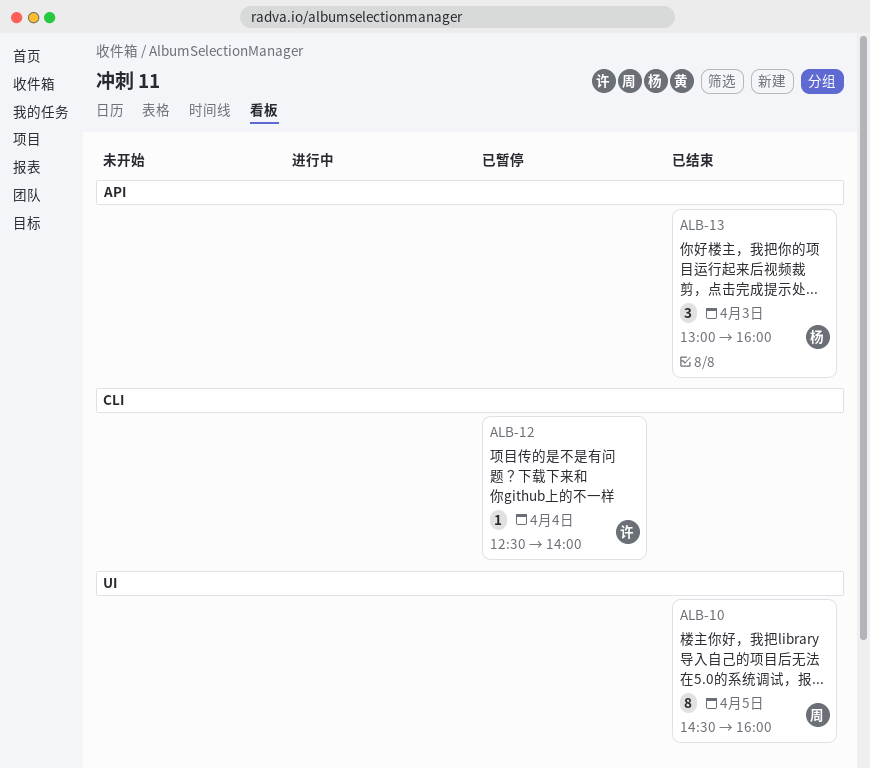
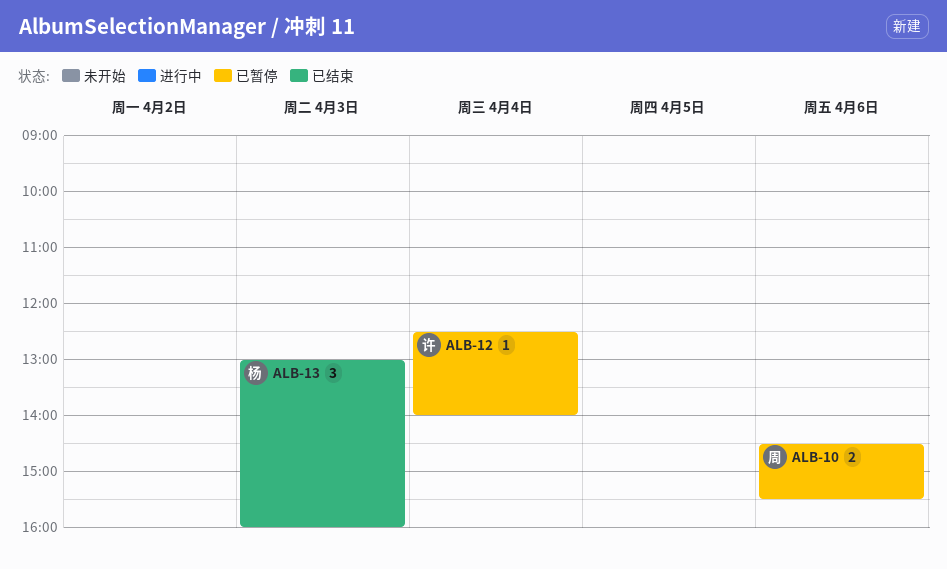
ALB-10, status: 已结束 -> 已暂停
ALB-10, estimate: 8 -> 2
ALB-10, day: Apr 5 -> Apr 6
ALB-10, ends: 16:00 -> 15:30

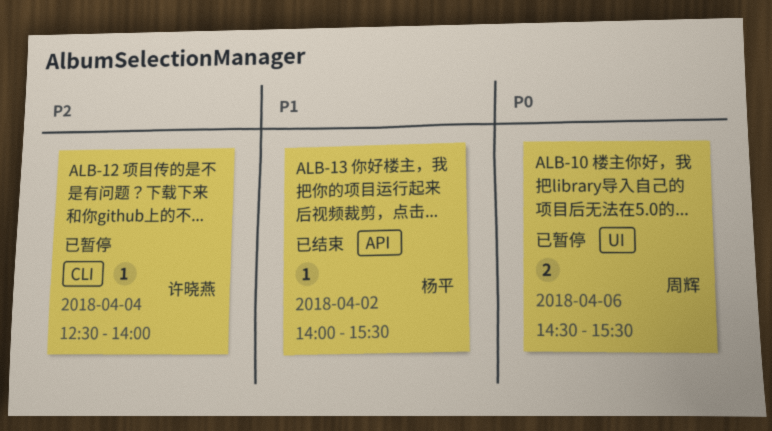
ALB-13, estimate: 3 -> 1
ALB-13, day: Apr 3 -> Apr 2
ALB-13, begins: 13:00 -> 14:00
ALB-13, ends: 16:00 -> 15:30

